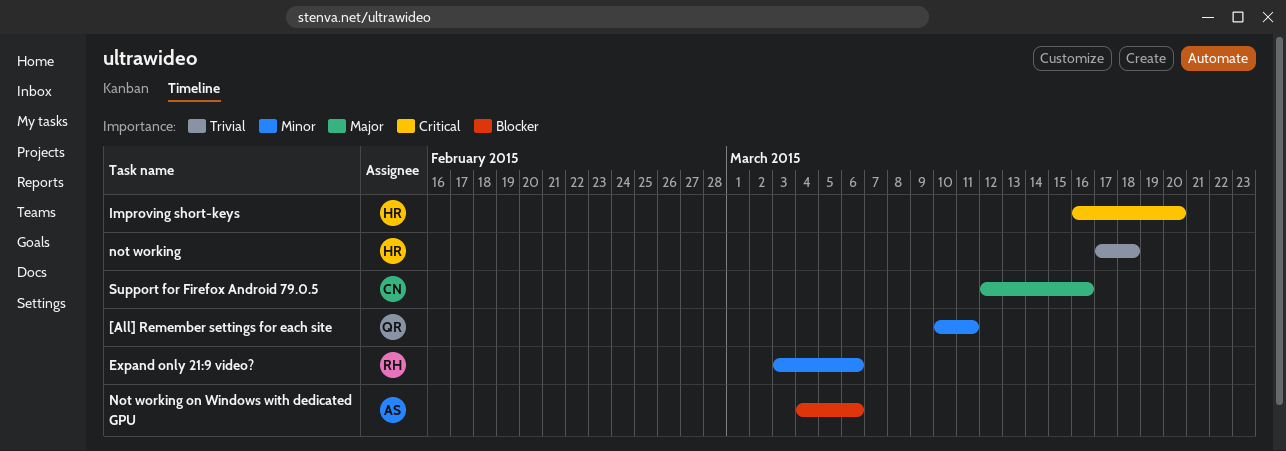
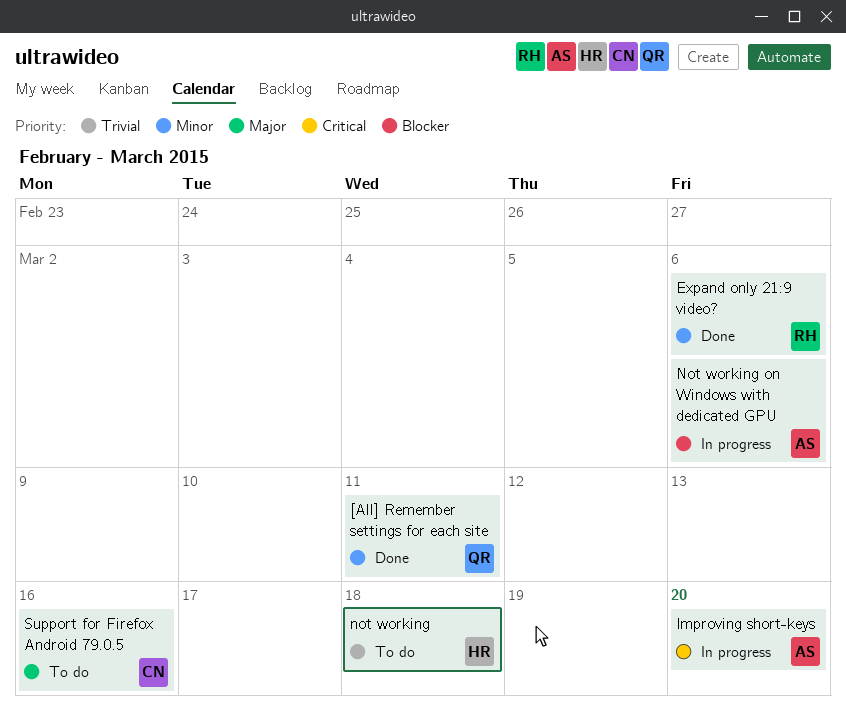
Improving short-keys, owner: HR -> AS

